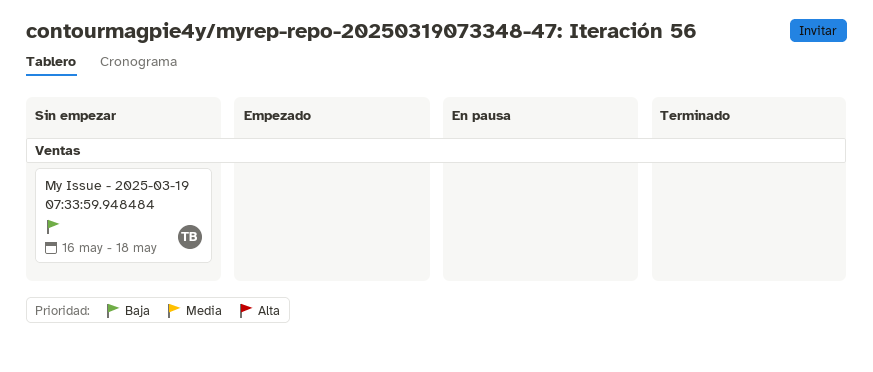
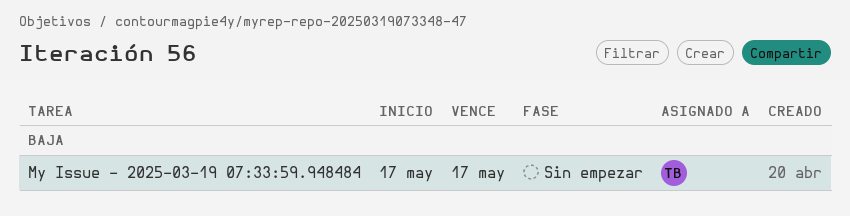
My Issue - 2025-03-19 07:33:59.948484, start: May 16 -> May 17
My Issue - 2025-03-19 07:33:59.948484, due: May 18 -> May 17

